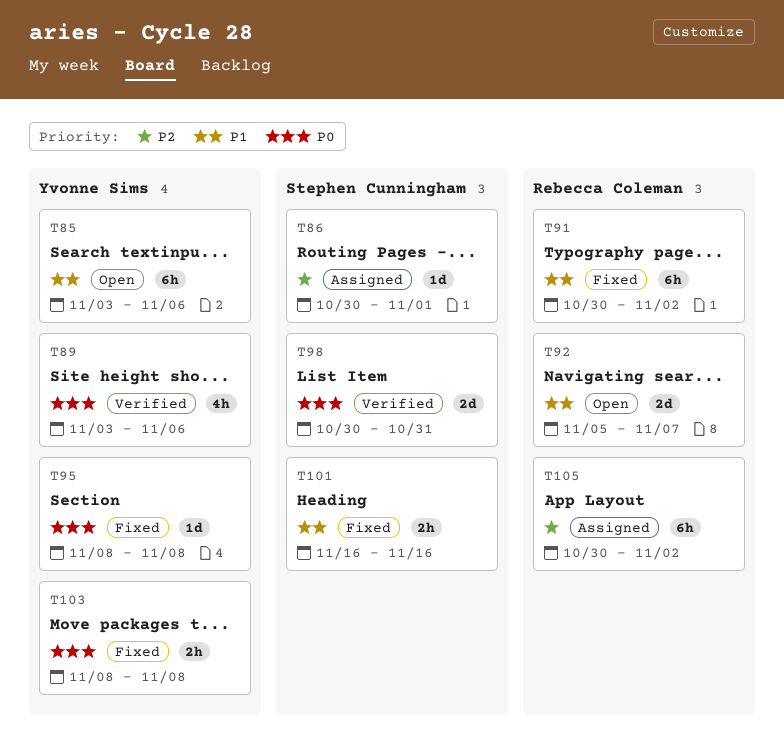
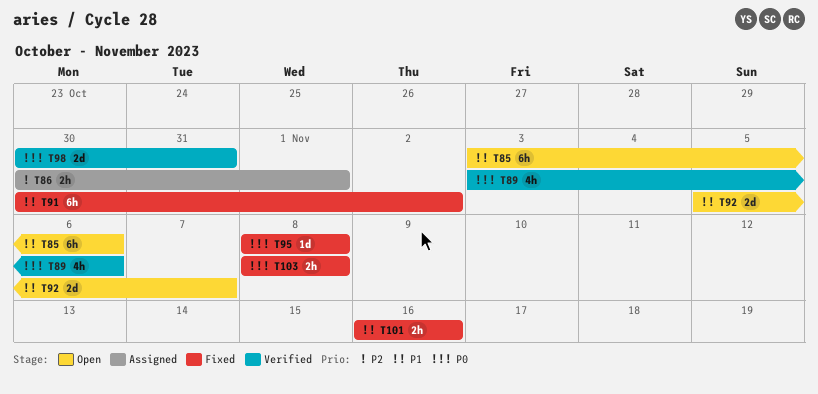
T86, estimate: 1d -> 2h
T105: present -> none

